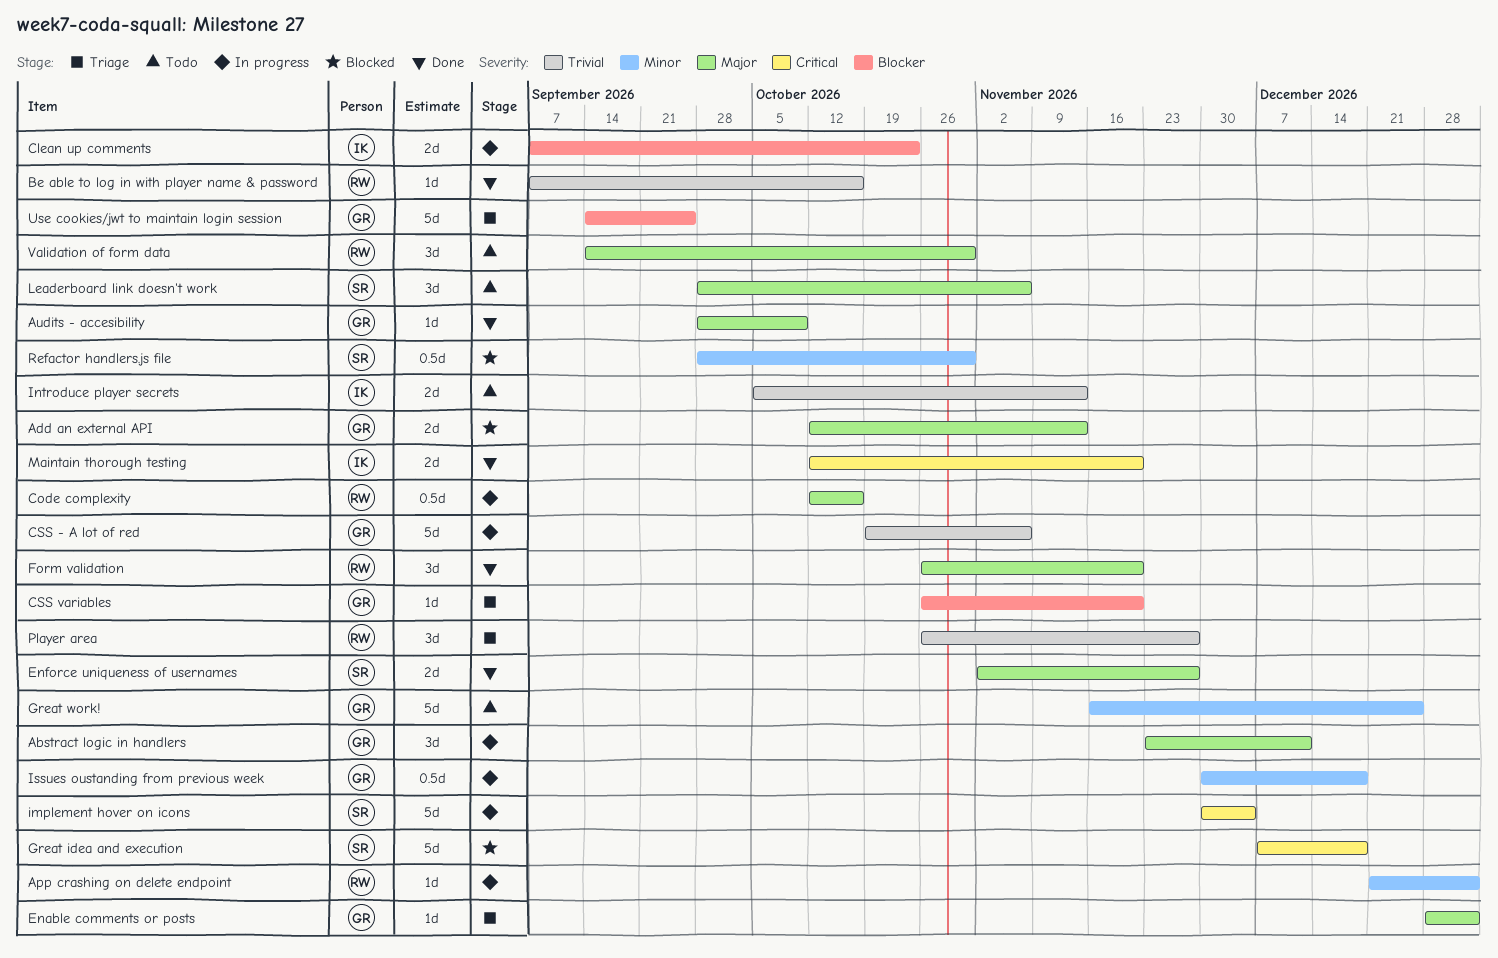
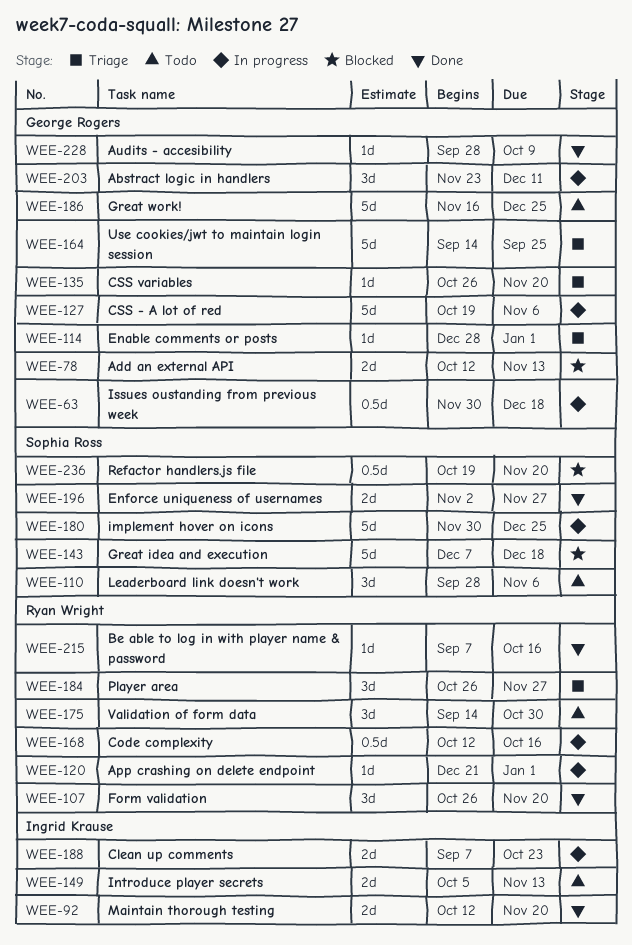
implement hover on icons, due: Dec 4 -> Dec 25
Refactor handlers.js file, start: Sep 28 -> Oct 19
Refactor handlers.js file, due: Oct 30 -> Nov 20

